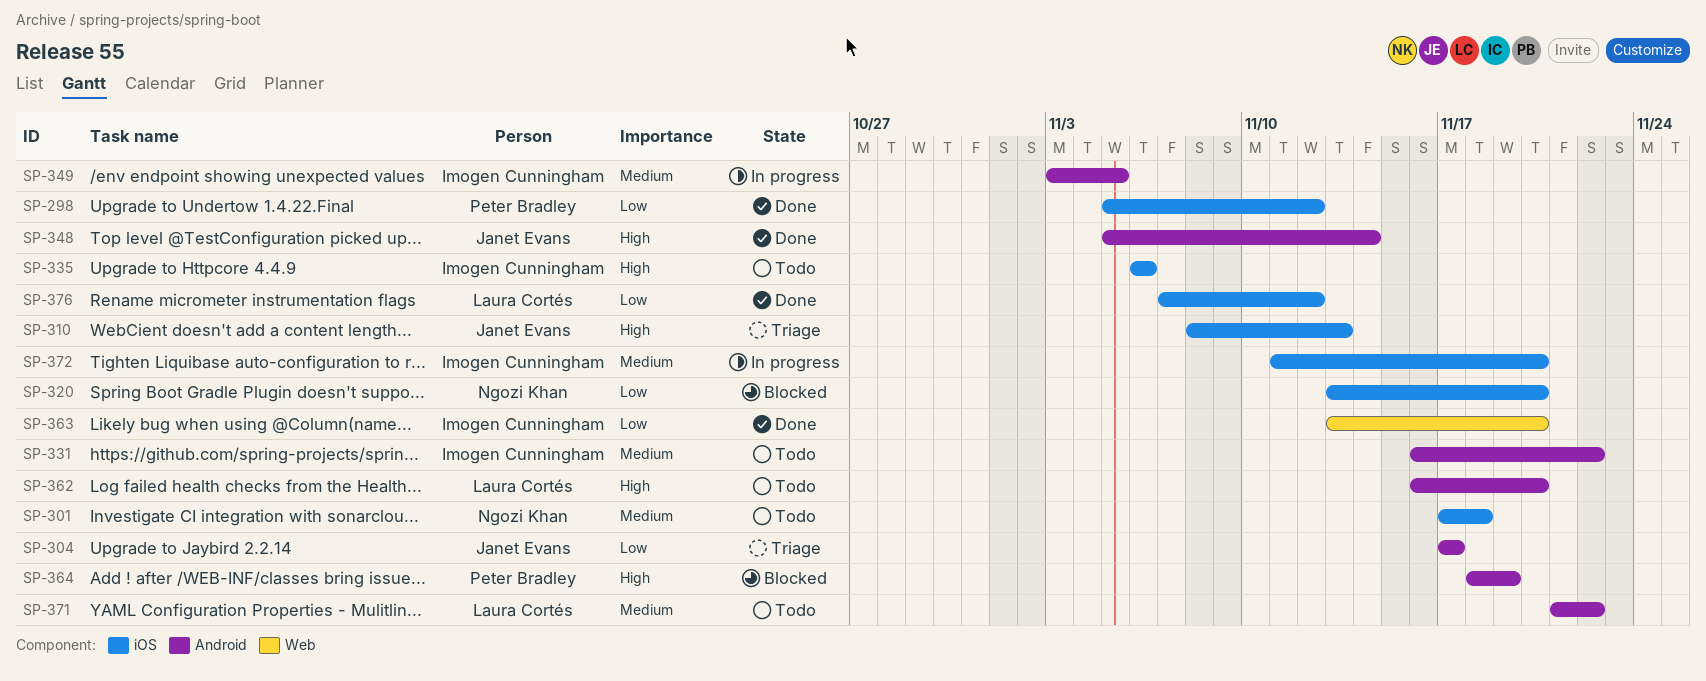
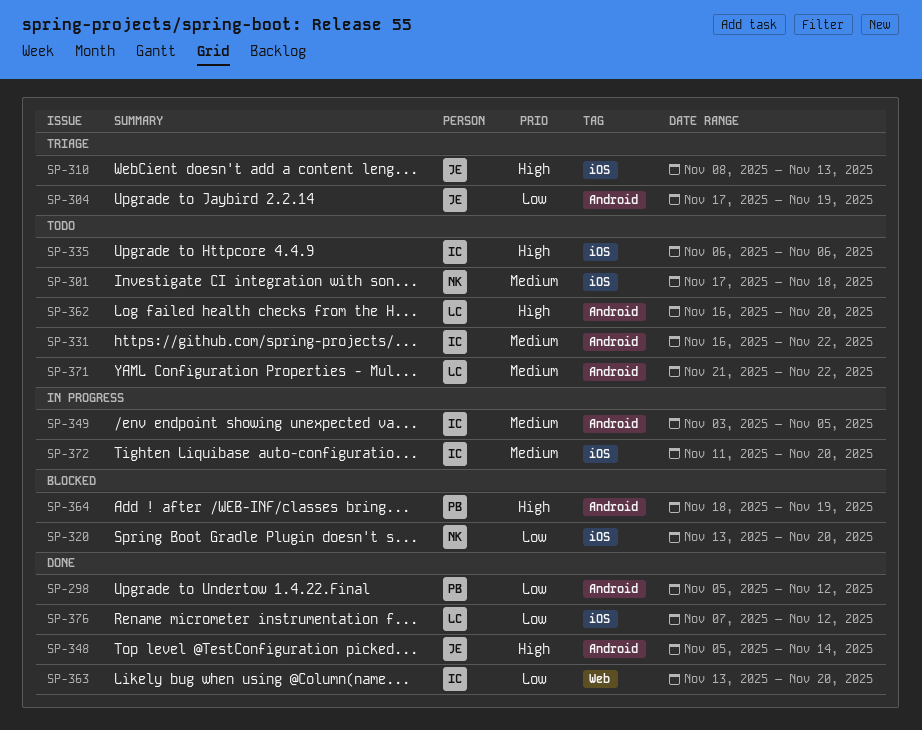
SP-298, label: iOS -> Android
SP-304, due: Nov 17 -> Nov 19

